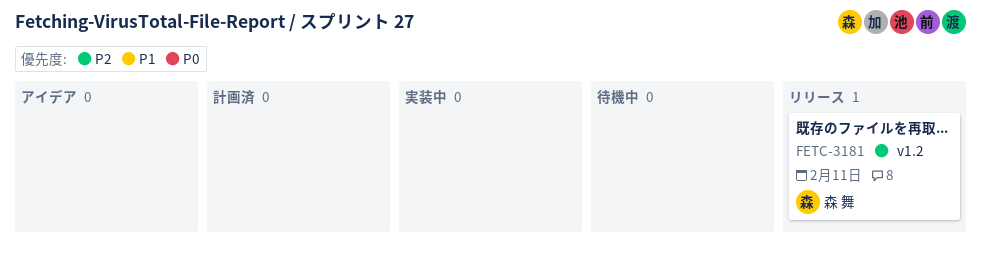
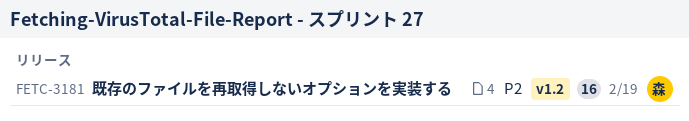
FETC-3181, due: Feb 11 -> Feb 19

